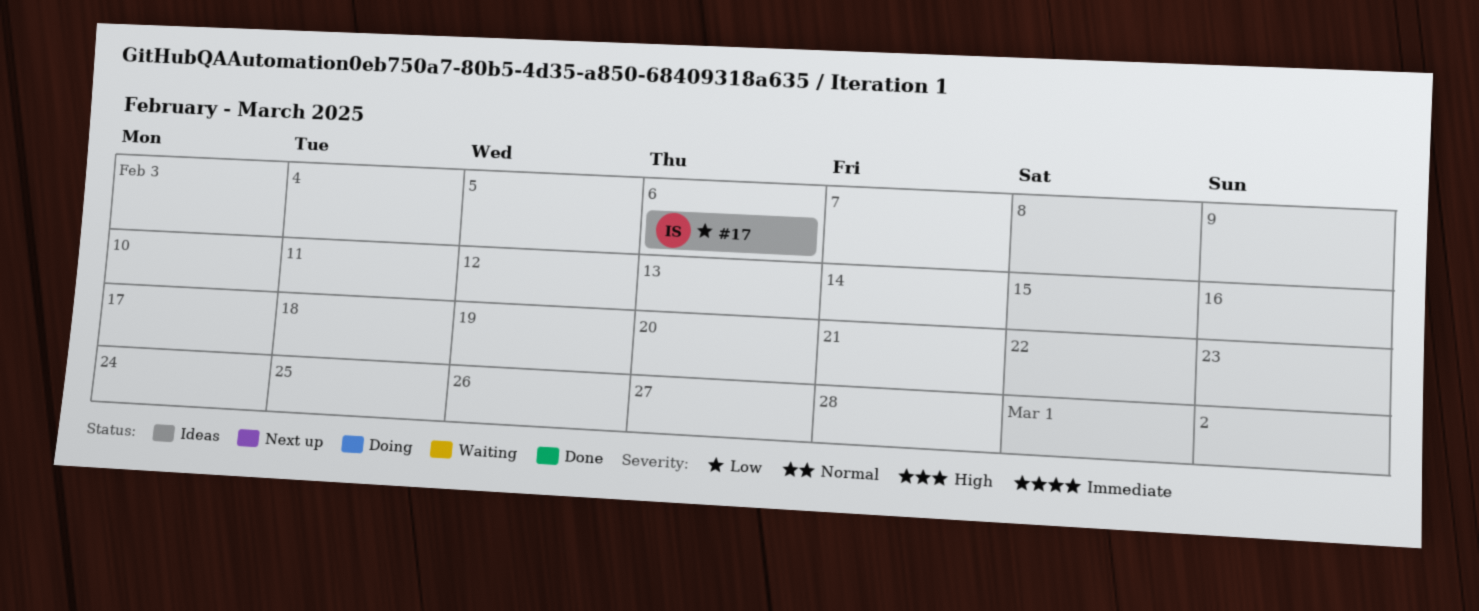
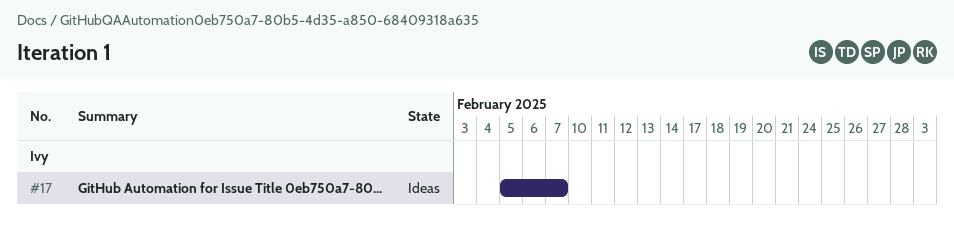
#17, start: Feb 6 -> Feb 5
#17, due: Feb 6 -> Feb 7

